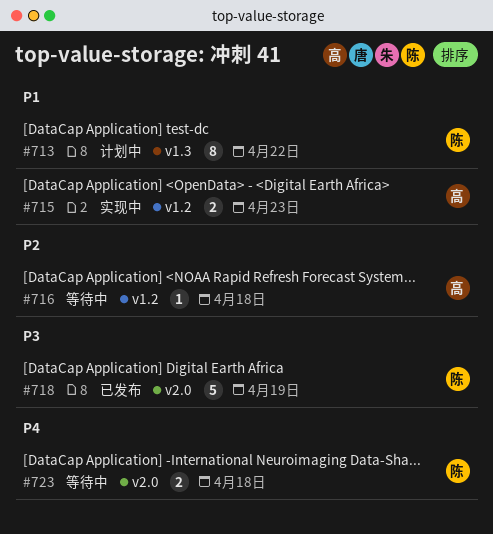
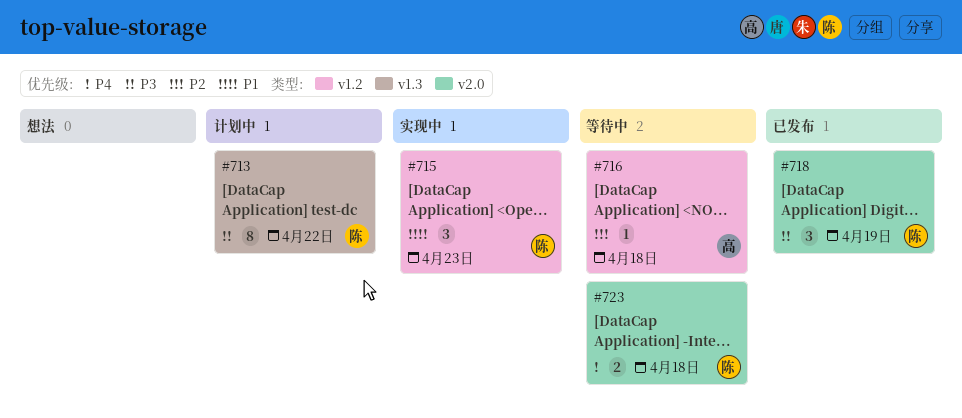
#713, priority: P1 -> P3
#715, owner: 高 -> 陈
#715, estimate: 2 -> 3
#718, estimate: 5 -> 3

